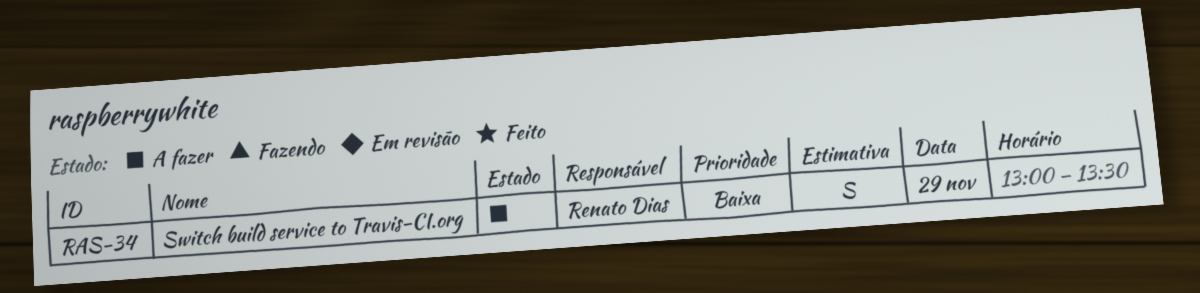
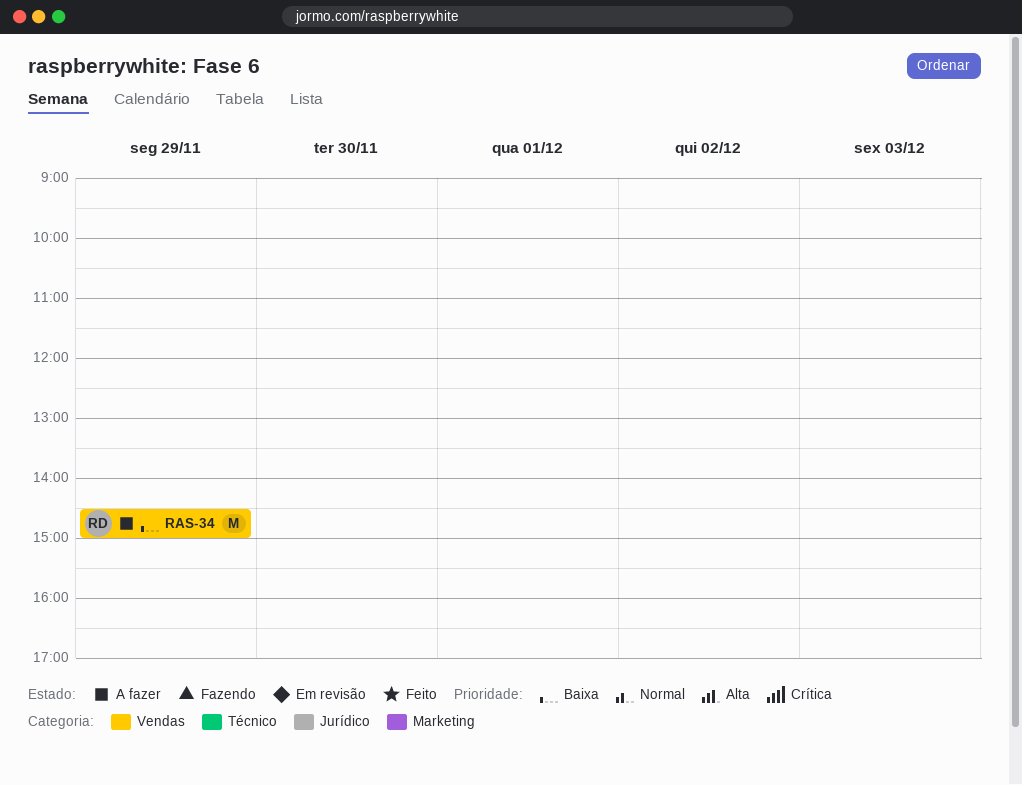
RAS-34, estimate: S -> M
RAS-34, begins: 13:00 -> 14:30
RAS-34, ends: 13:30 -> 15:00

